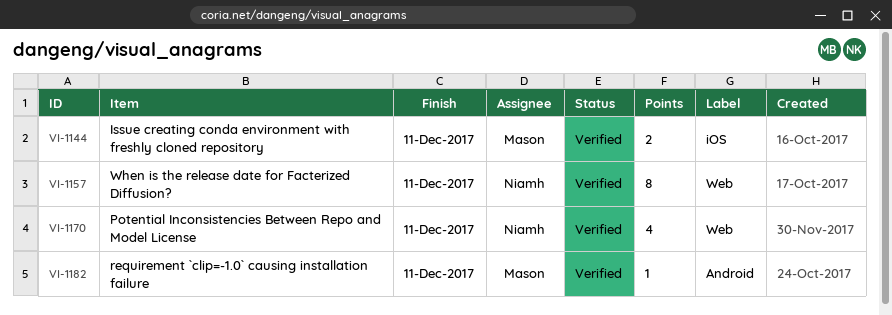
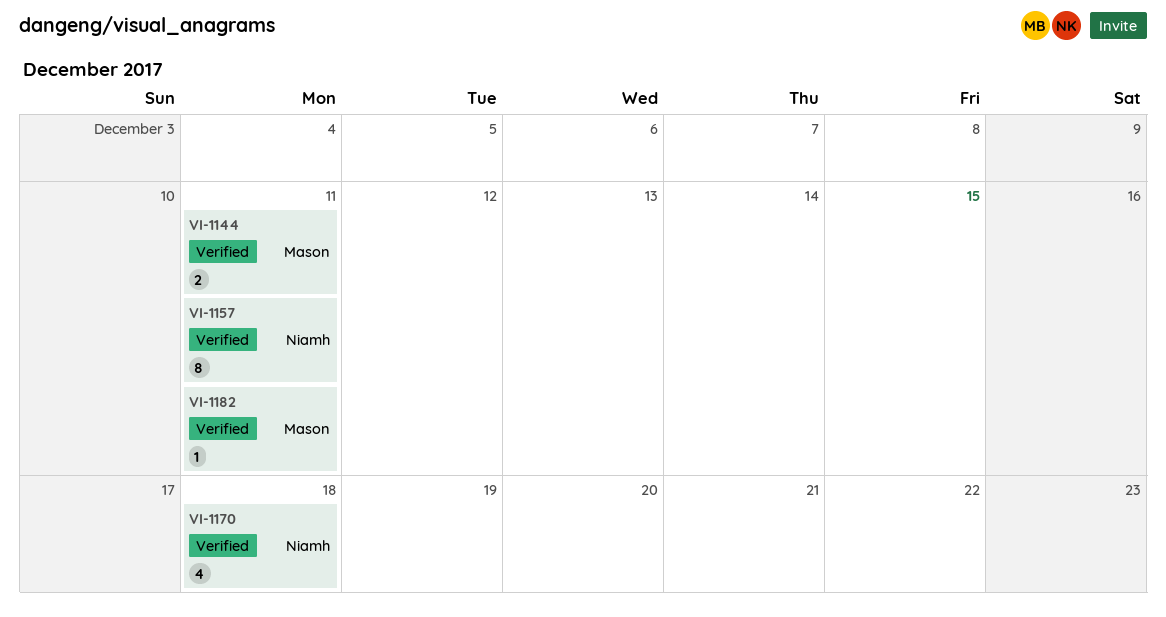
VI-1170, due: Dec 11 -> Dec 18

